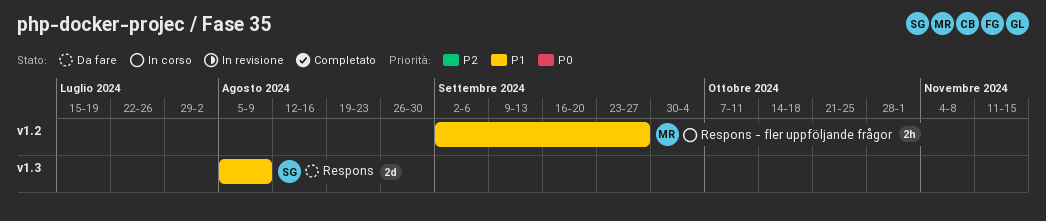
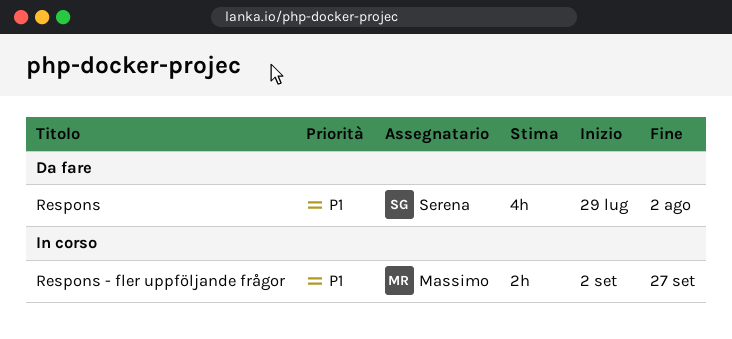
Respons, estimate: 2d -> 4h
Respons, start: Aug 5 -> Jul 29
Respons, due: Aug 9 -> Aug 2

